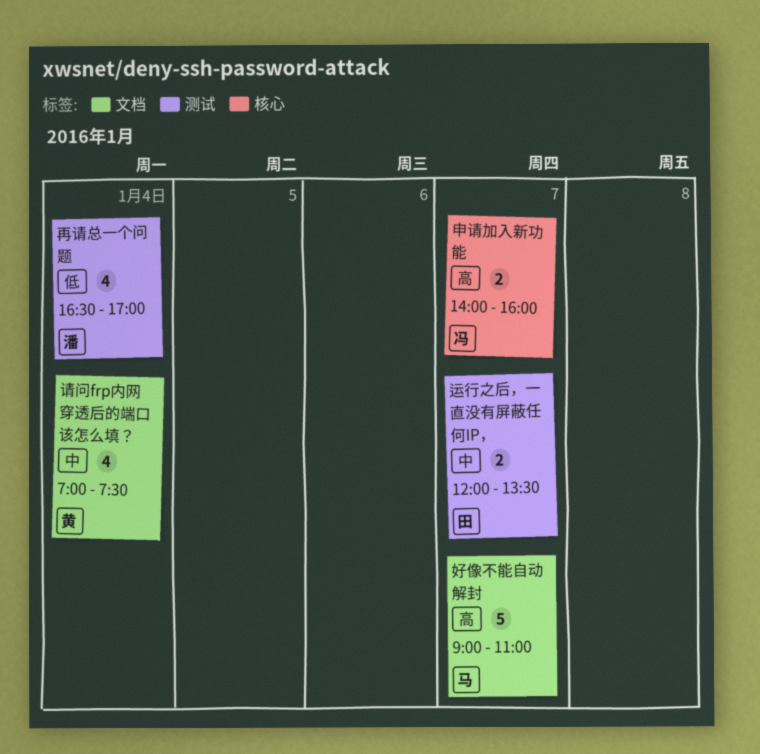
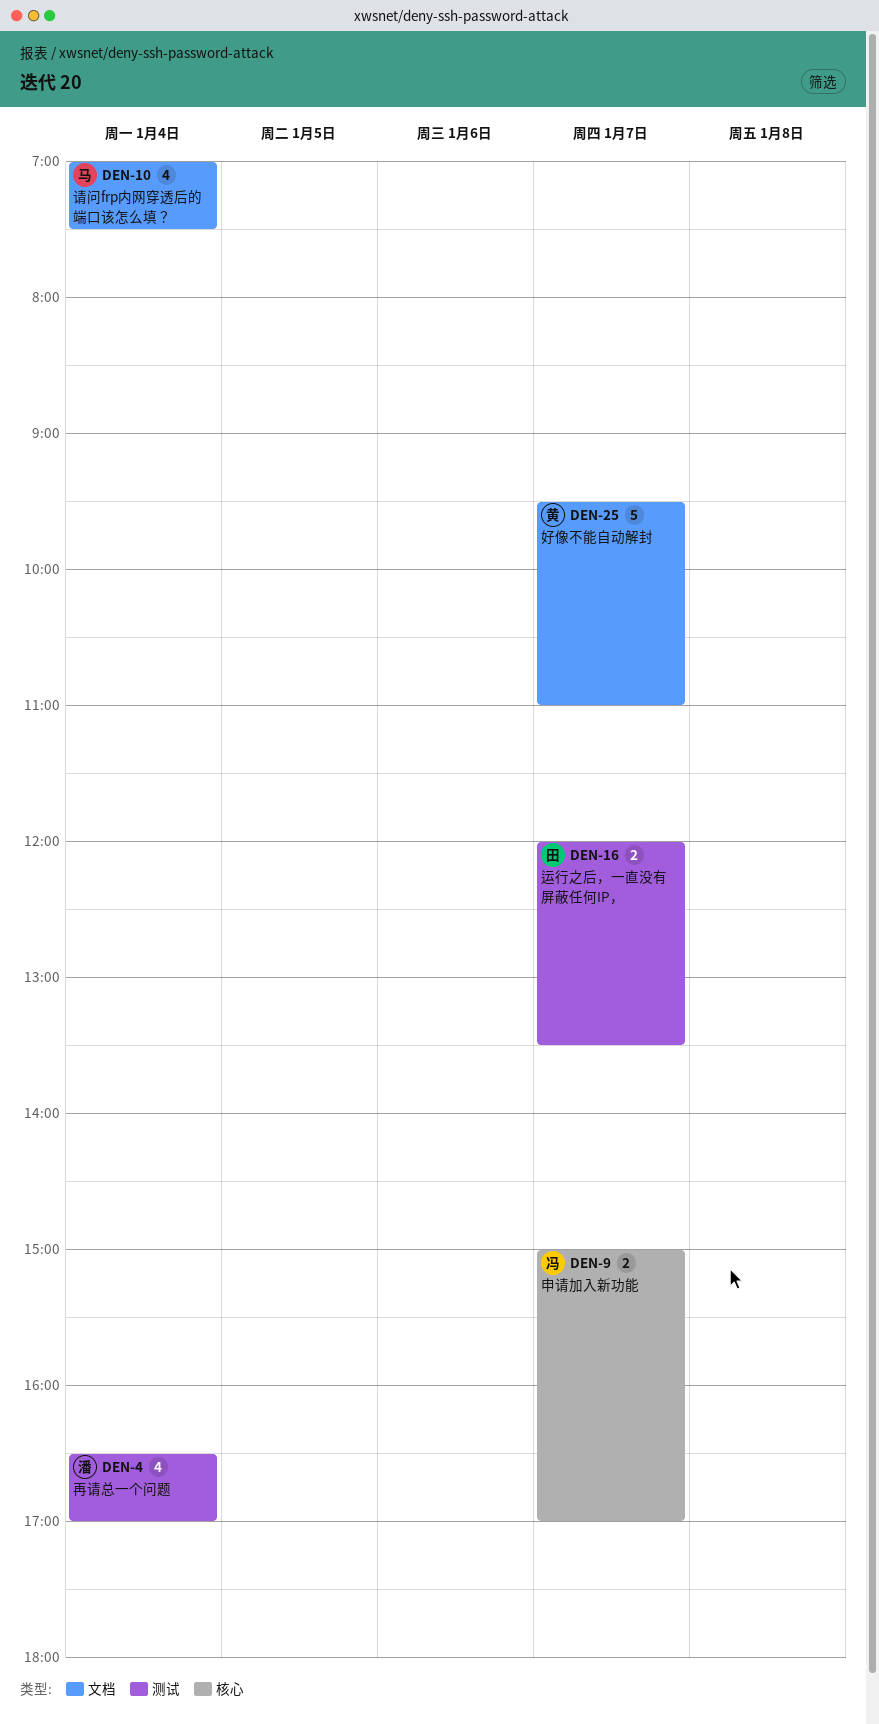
好像不能自动解封, owner: 马 -> 黄
好像不能自动解封, begins: 09:00 -> 09:30
申请加入新功能, begins: 14:00 -> 15:00
申请加入新功能, ends: 16:00 -> 17:00
请问frp内网穿透后的端口该怎么填？, owner: 黄 -> 马

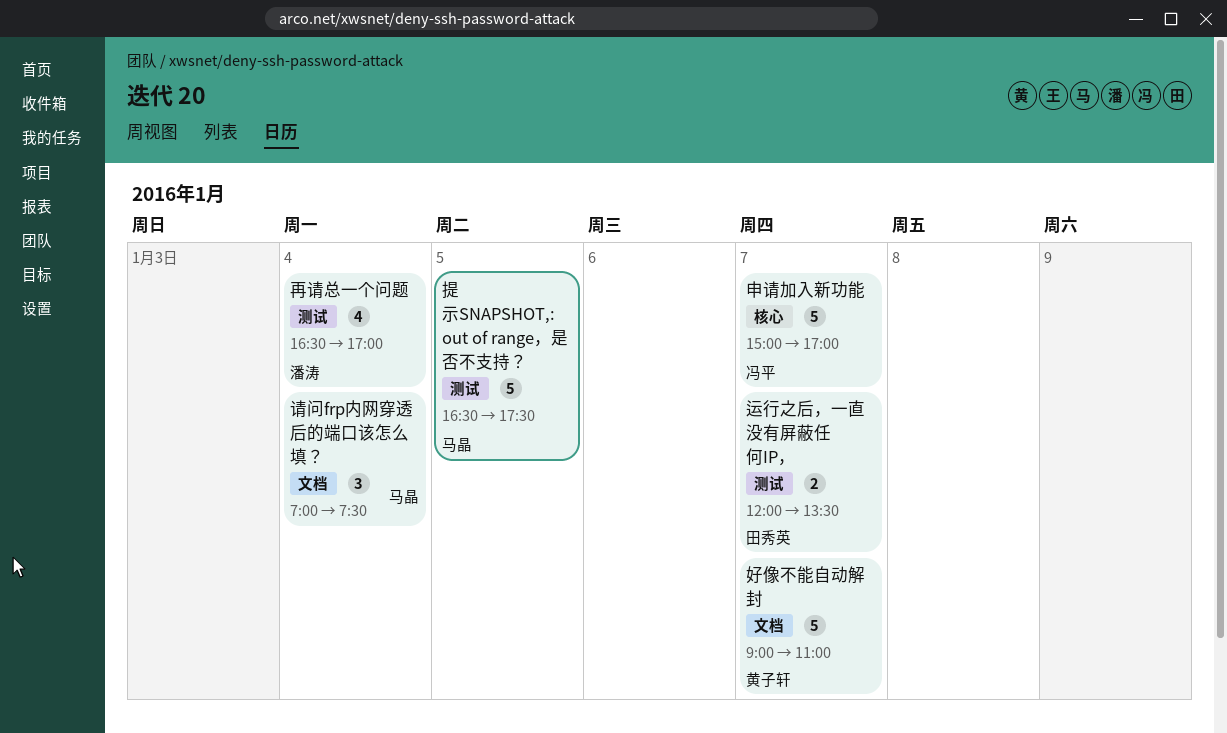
好像不能自动解封, begins: 09:30 -> 09:00
提示SNAPSHOT,: out of range，是否不支持？: none -> present
申请加入新功能, estimate: 2 -> 5
请问frp内网穿透后的端口该怎么填？, estimate: 4 -> 3

